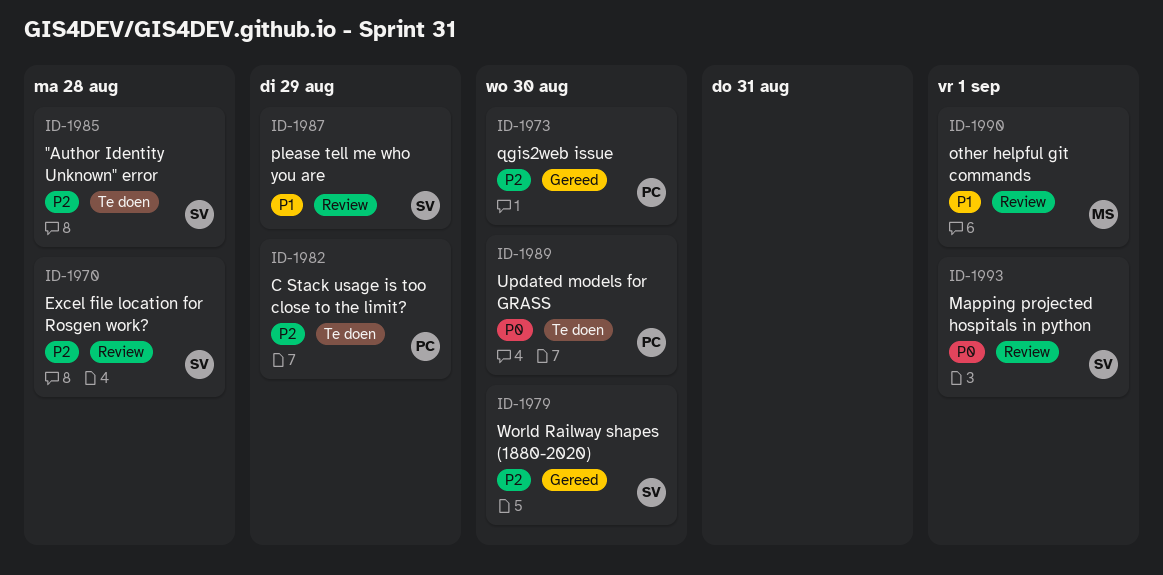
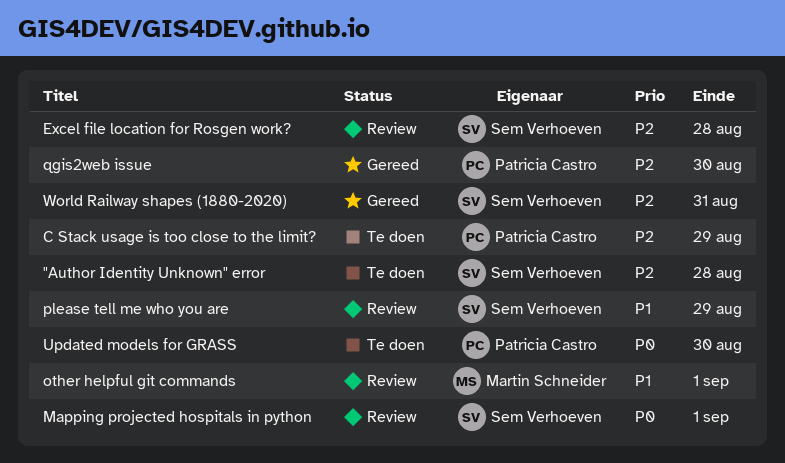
World Railway shapes (1880-2020), due: Aug 30 -> Aug 31

